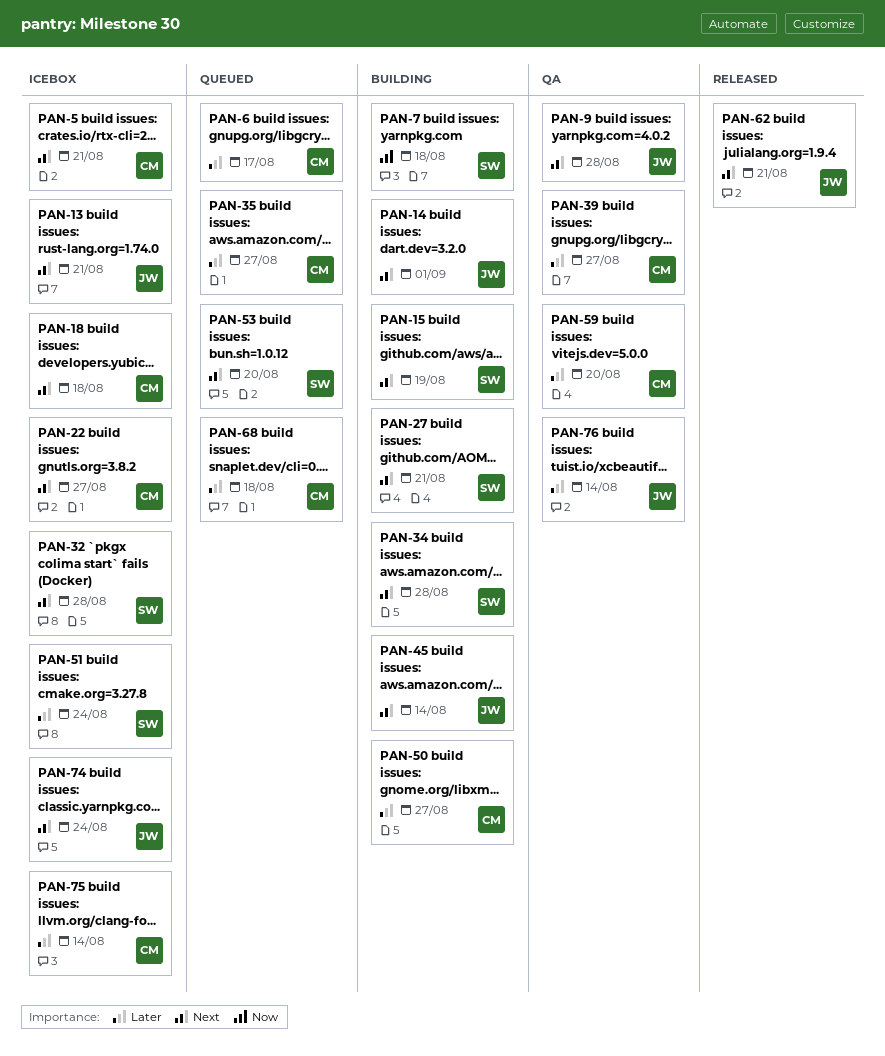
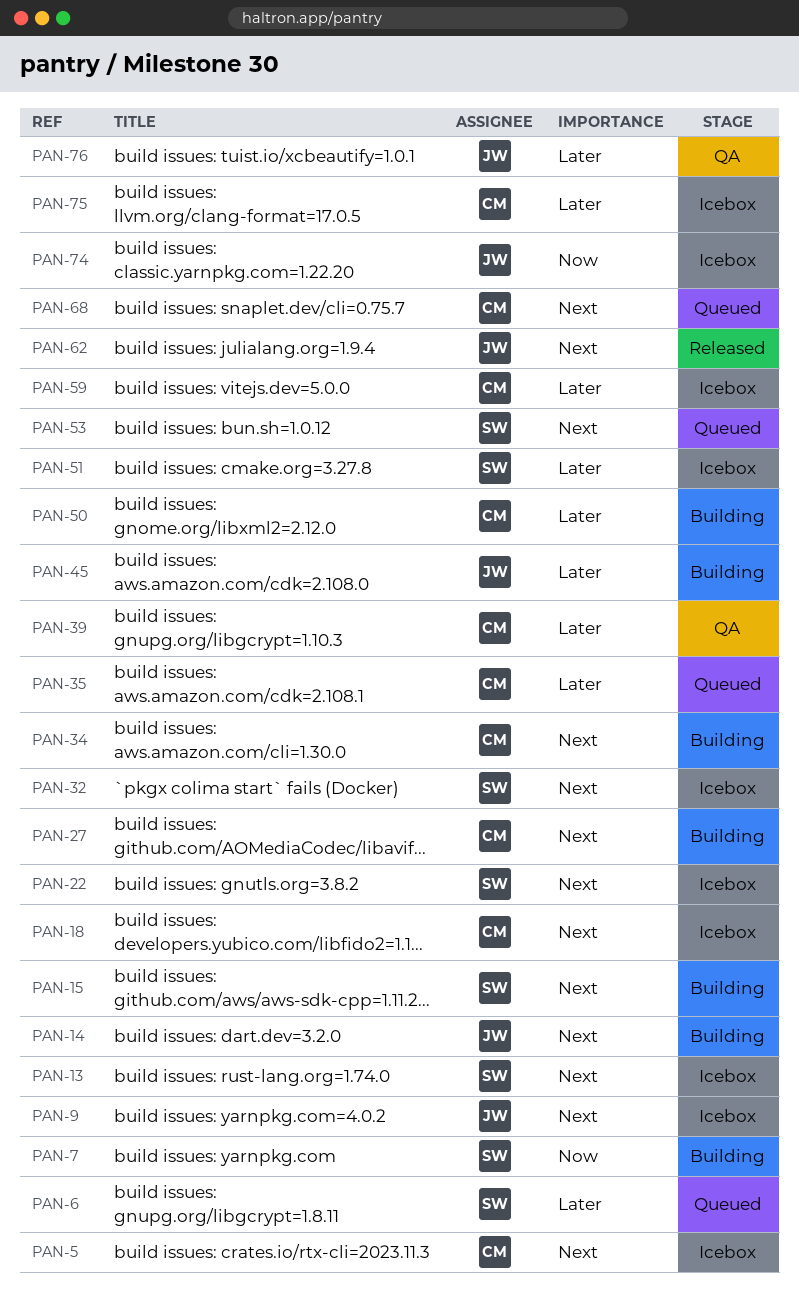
PAN-6, owner: CM -> SW
PAN-9, status: QA -> Icebox
PAN-13, owner: JW -> SW
PAN-22, owner: CM -> SW
PAN-27, owner: SW -> CM
PAN-34, owner: SW -> CM
PAN-45, priority: Next -> Later
PAN-59, status: QA -> Icebox
PAN-68, priority: Later -> Next
PAN-74, priority: Next -> Now

